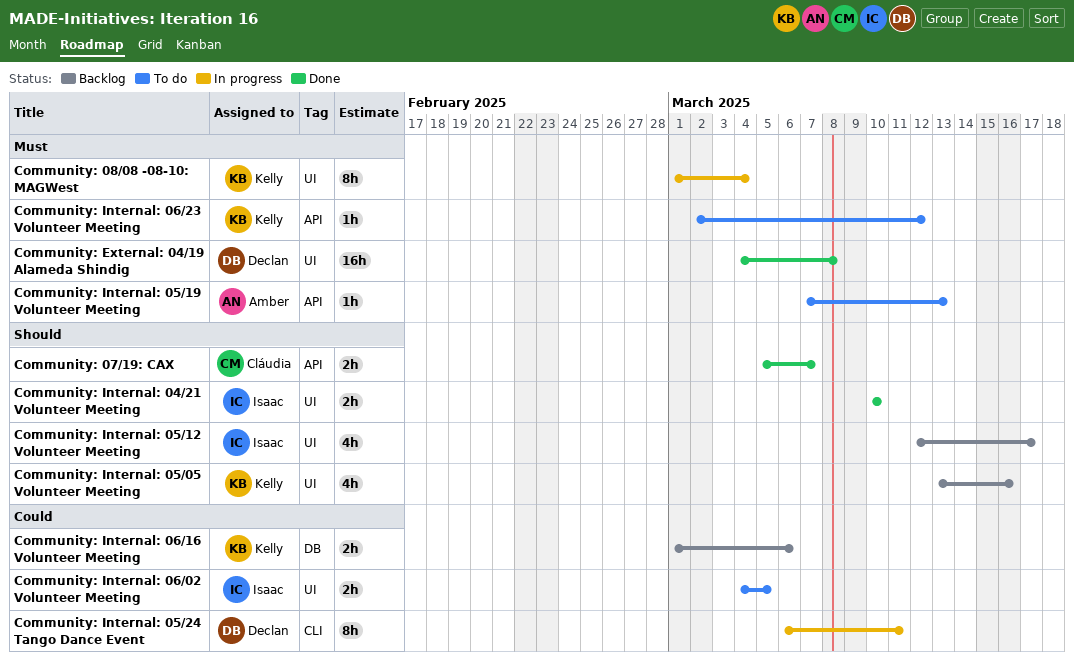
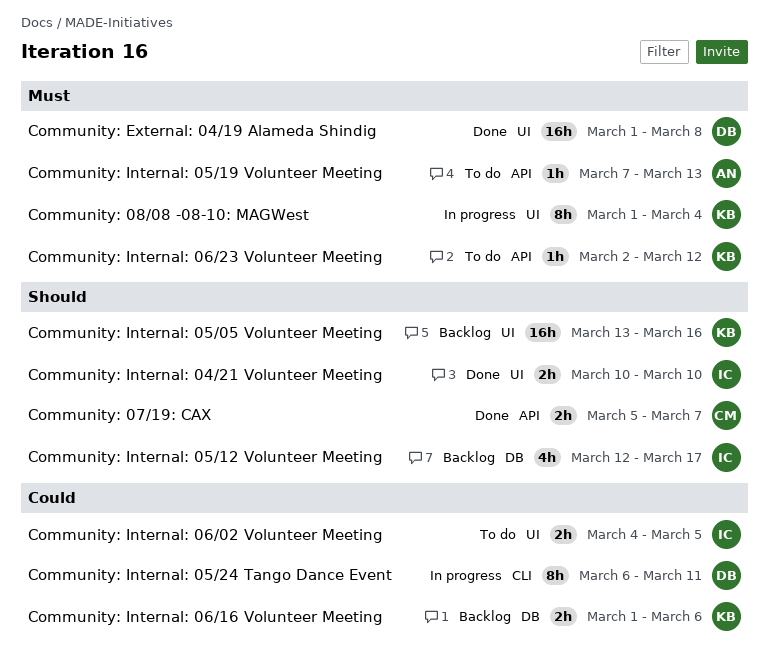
Community: External: 04/19 Alameda Shindig, start: Mar 4 -> Mar 1
Community: Internal: 05/05 Volunteer Meeting, estimate: 4h -> 16h
Community: Internal: 05/12 Volunteer Meeting, label: UI -> DB

